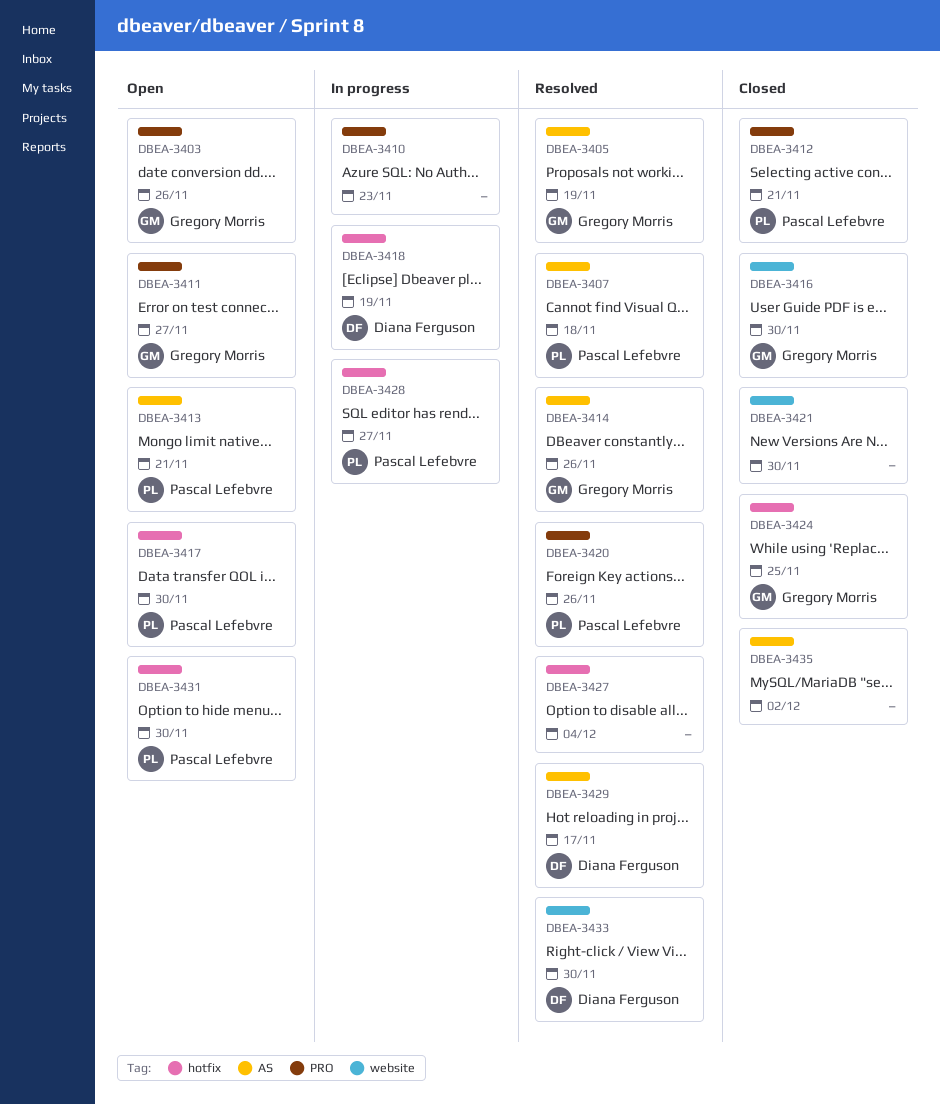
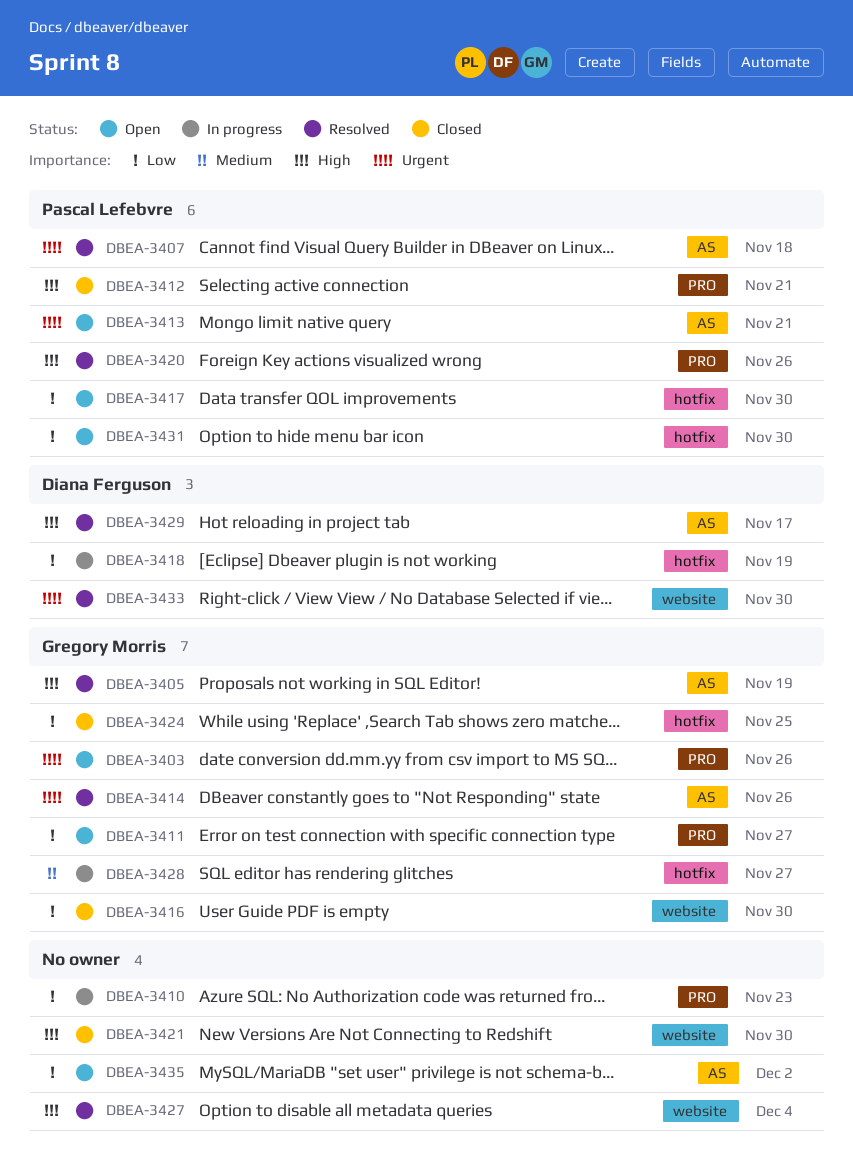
DBEA-3427, label: hotfix -> website
DBEA-3428, owner: Pascal Lefebvre -> Gregory Morris
DBEA-3435, status: Closed -> Open

